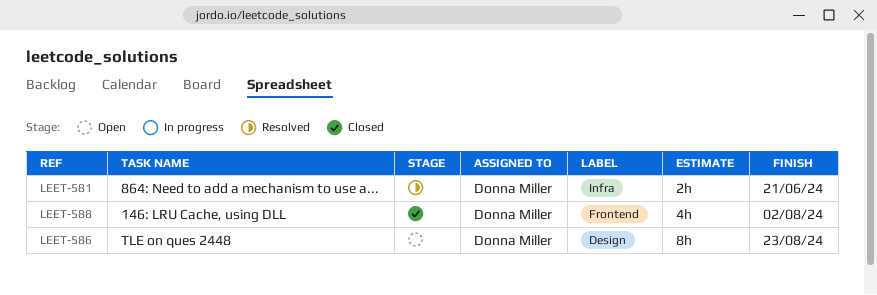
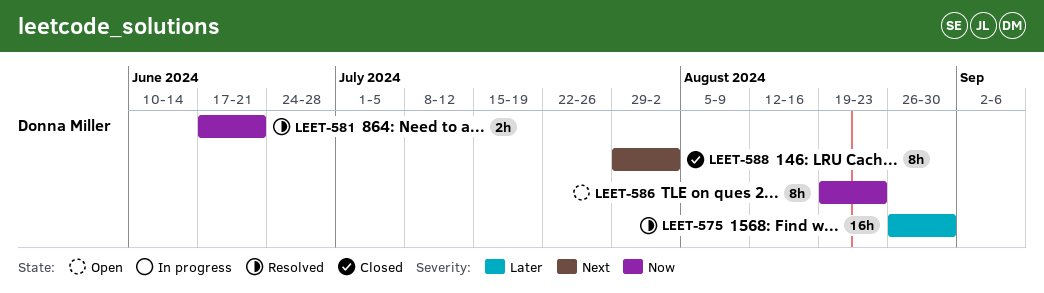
LEET-575: none -> present
LEET-588, estimate: 4h -> 8h

